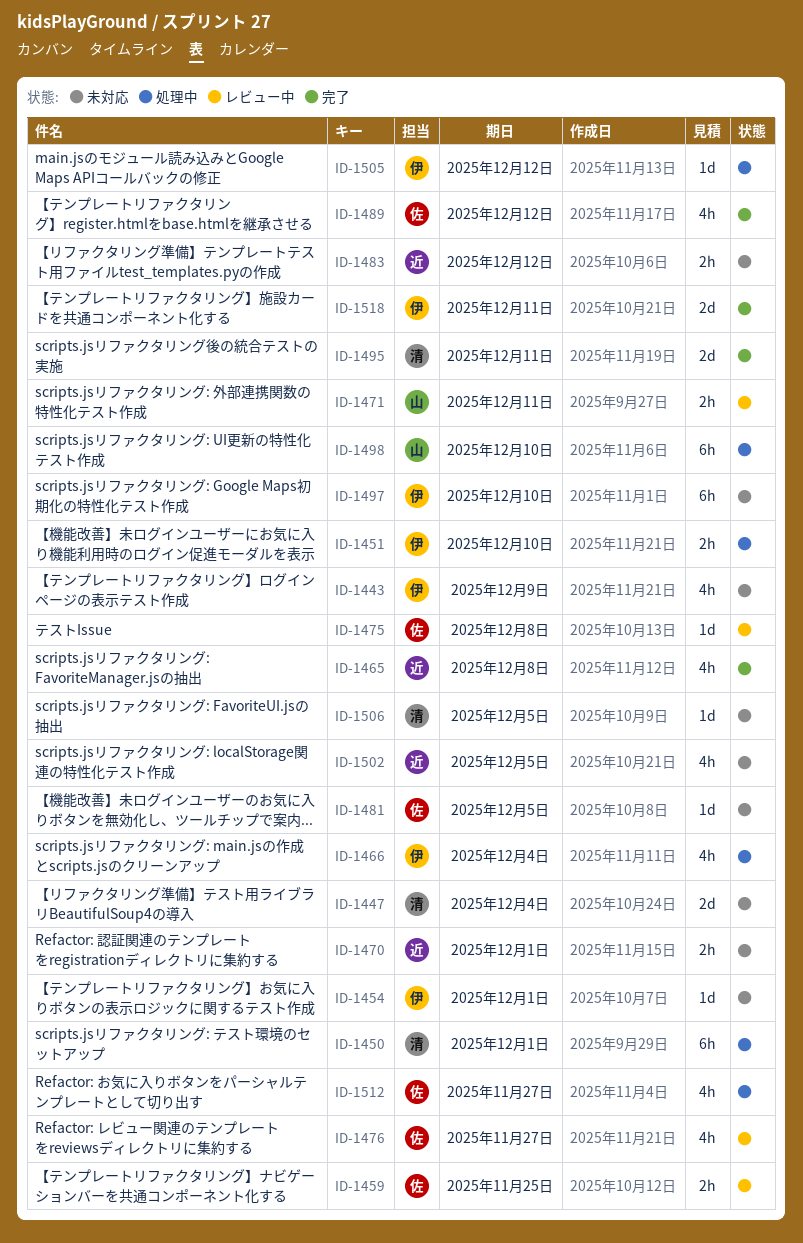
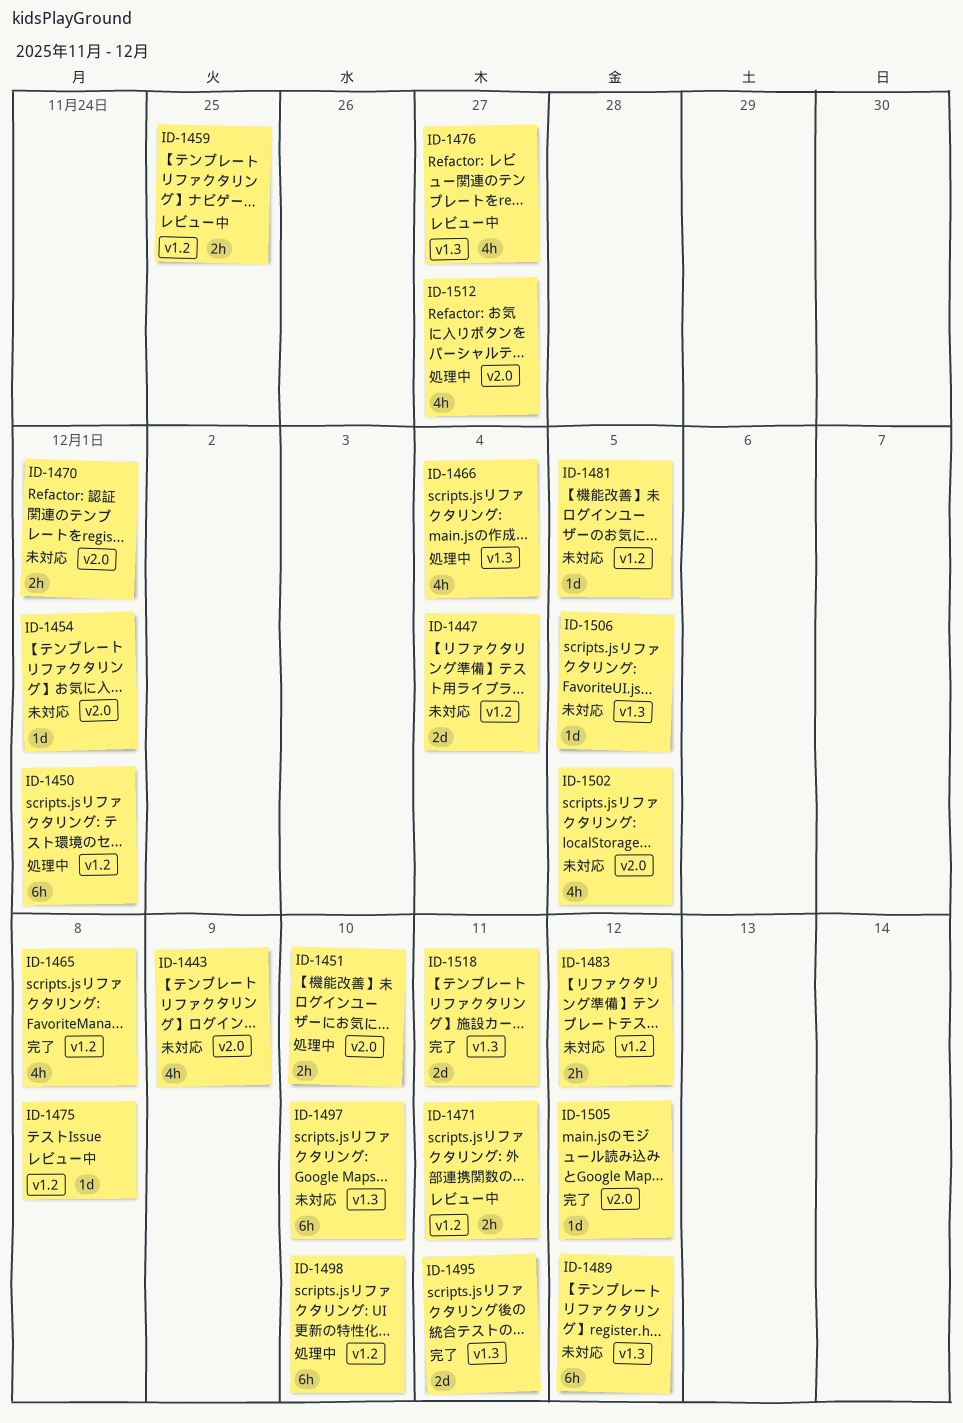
ID-1489, status: 完了 -> 未対応
ID-1489, estimate: 4h -> 6h
ID-1505, status: 処理中 -> 完了

